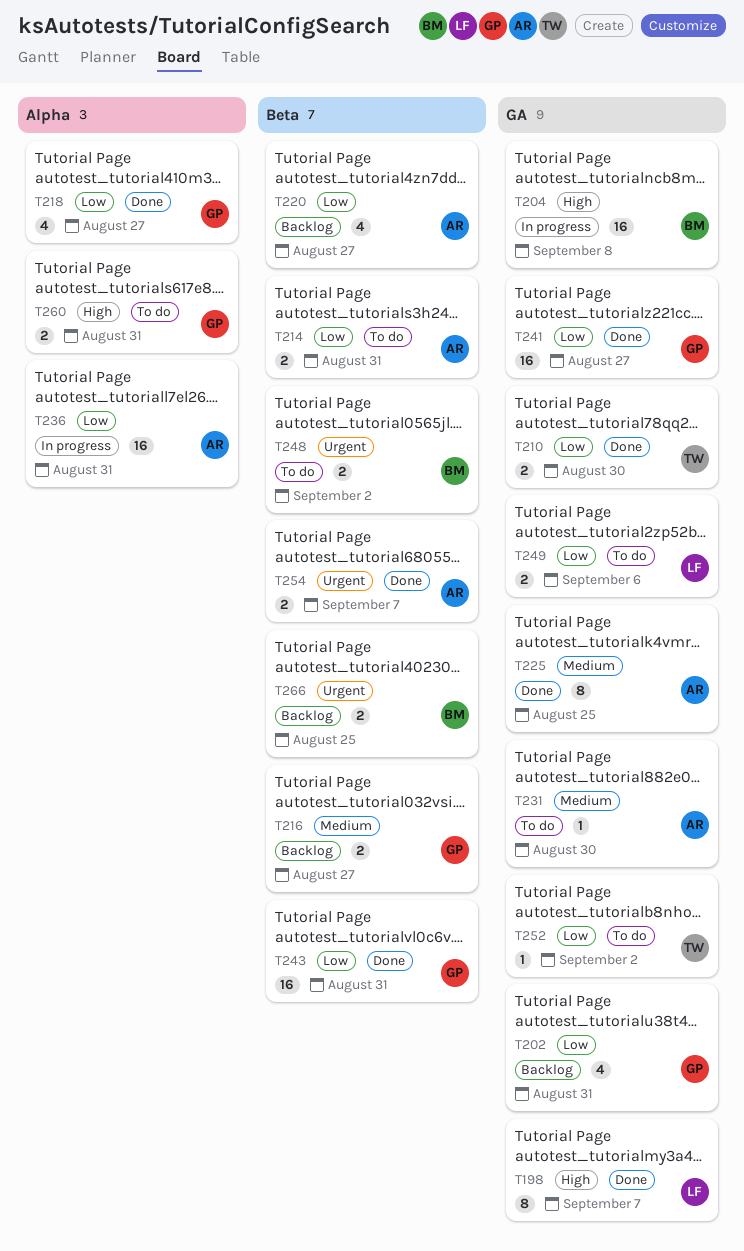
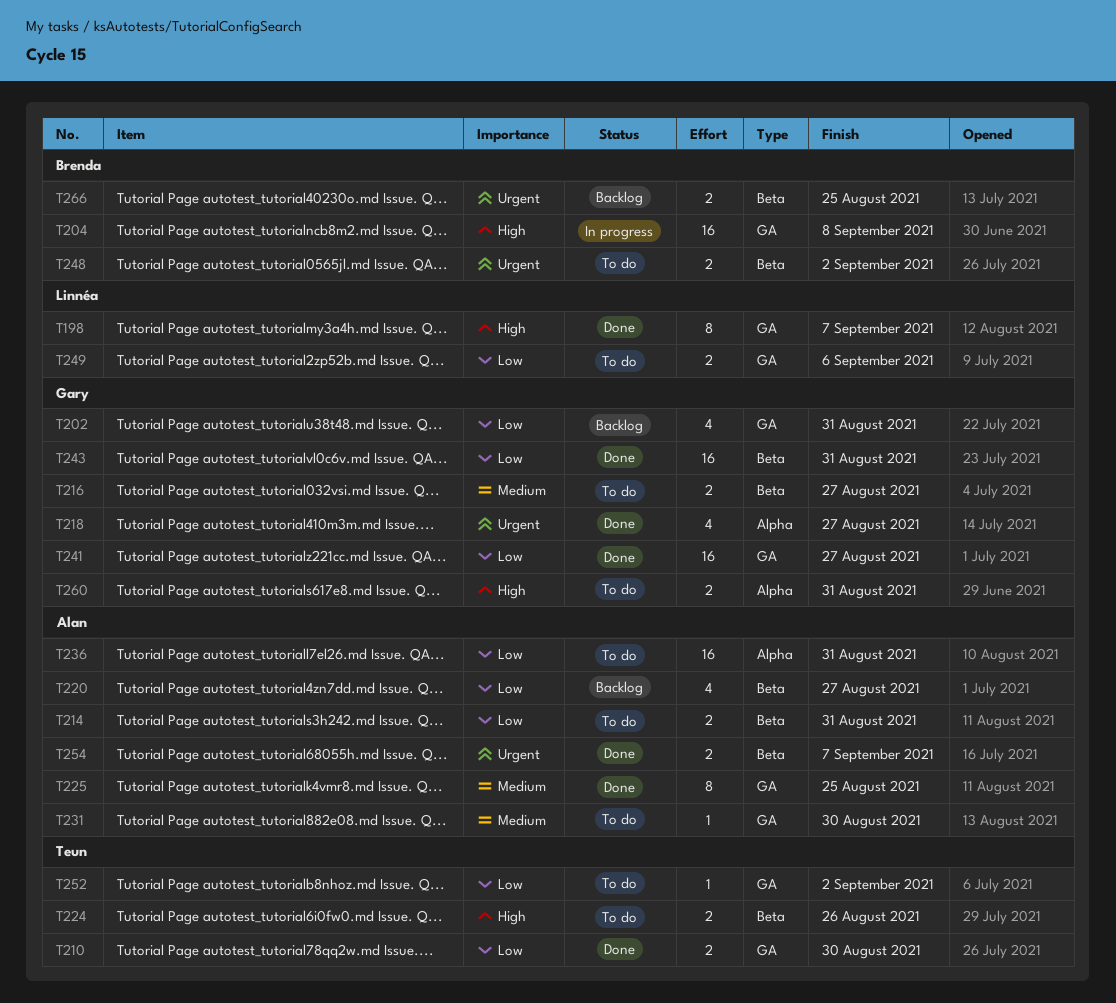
T216, status: Backlog -> To do
T218, priority: Low -> Urgent
T224: none -> present
T236, status: In progress -> To do

